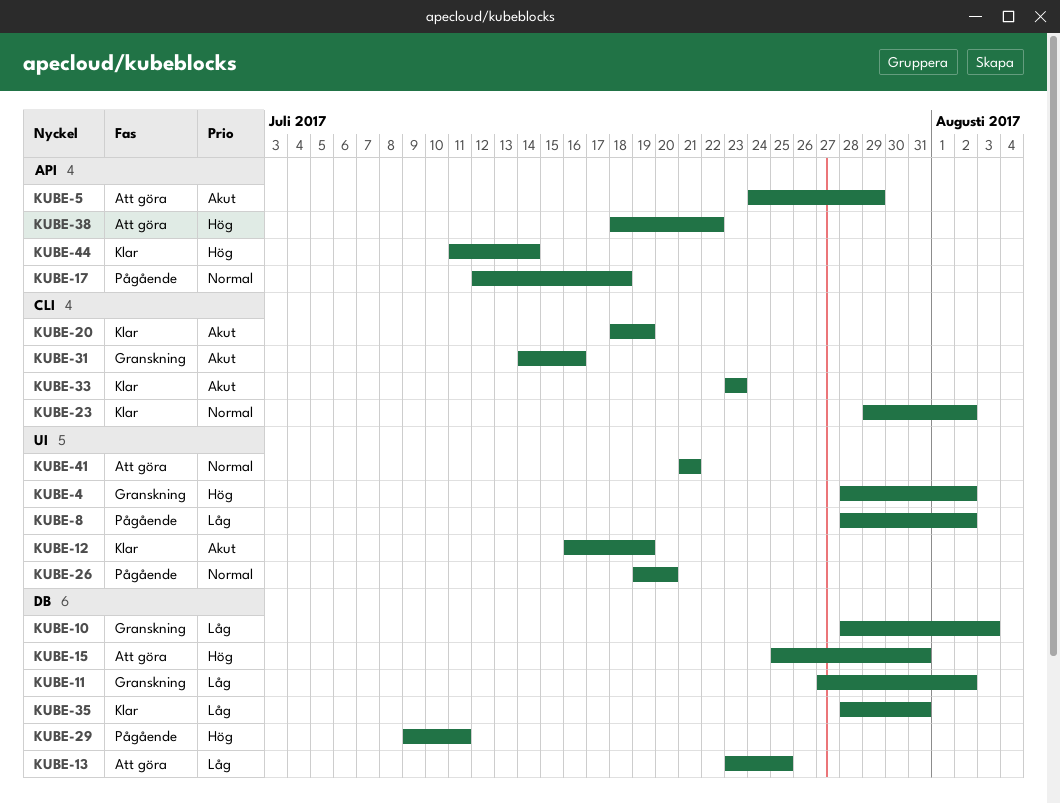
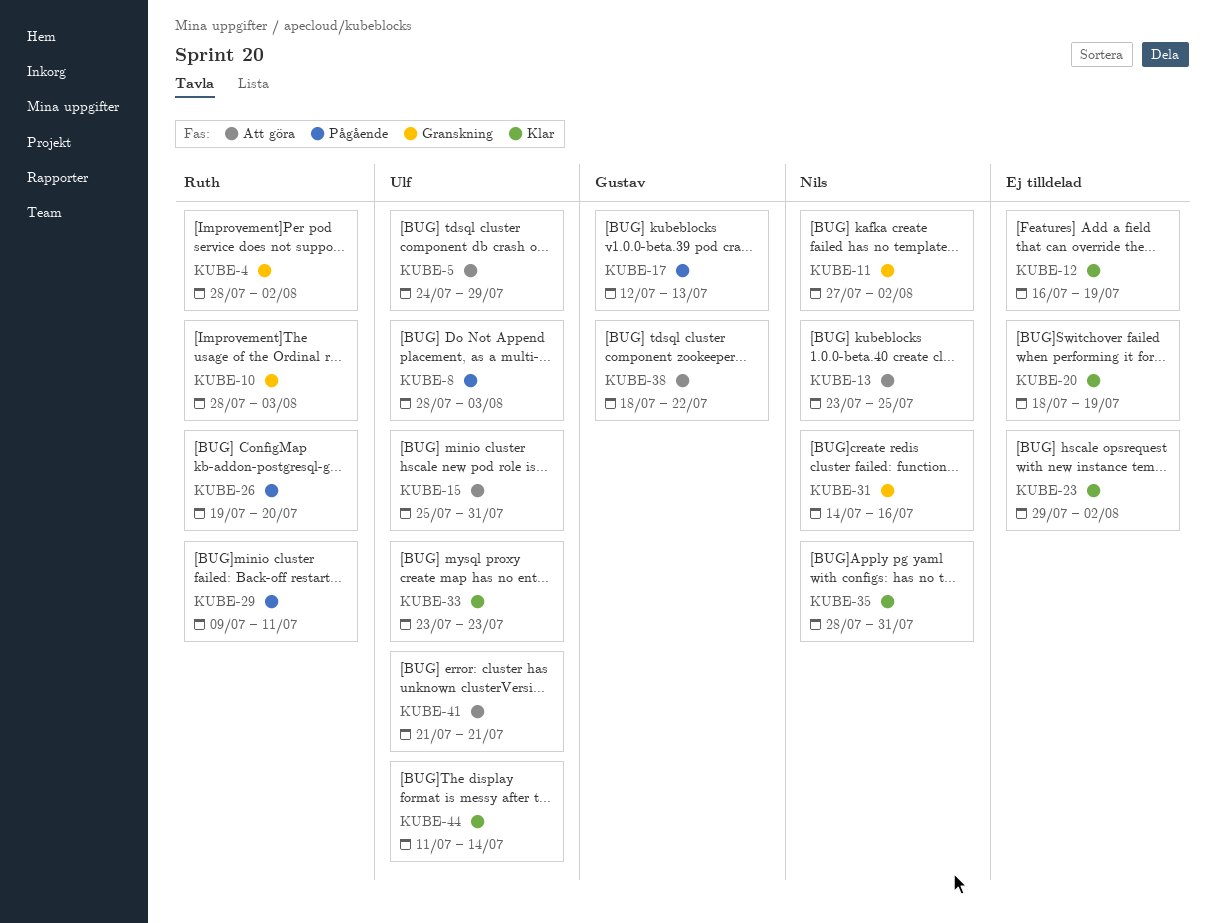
KUBE-8, due: Aug 2 -> Aug 3
KUBE-17, due: Jul 18 -> Jul 13

